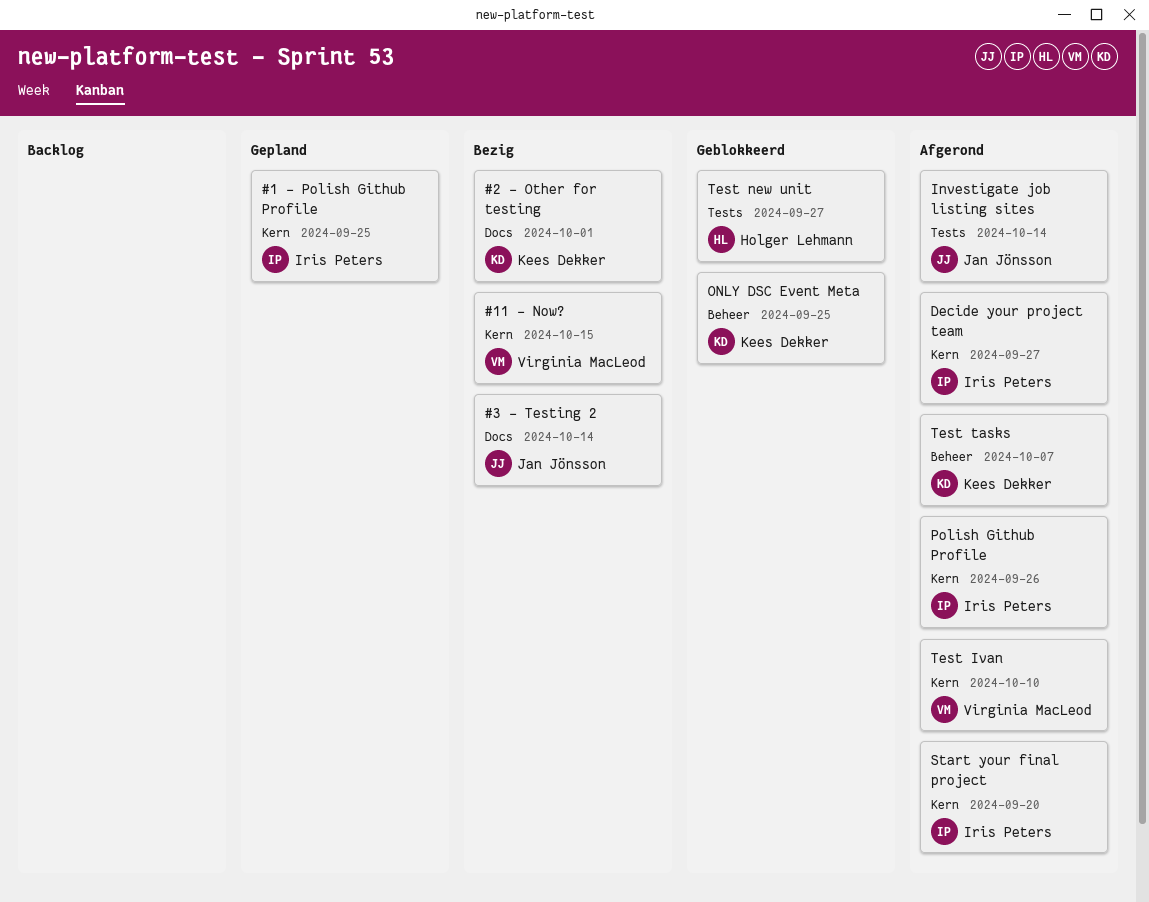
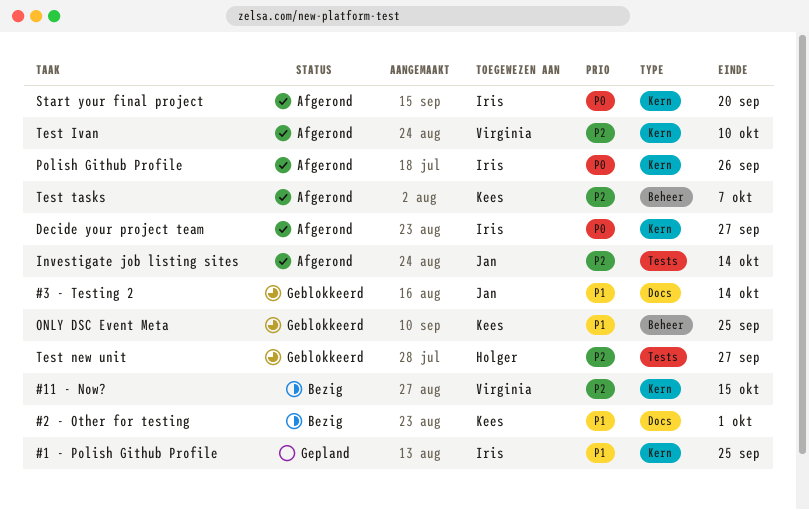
#3 - Testing 2, status: Bezig -> Geblokkeerd

